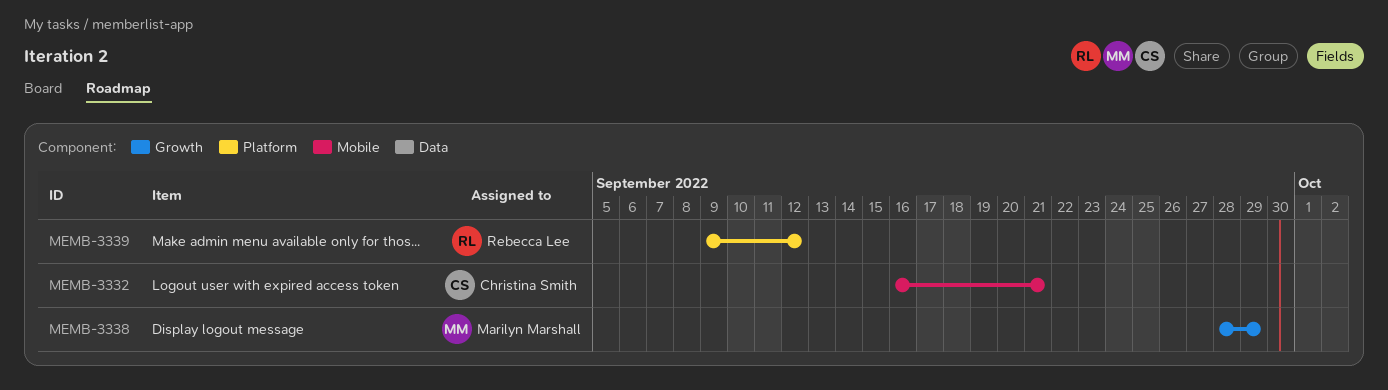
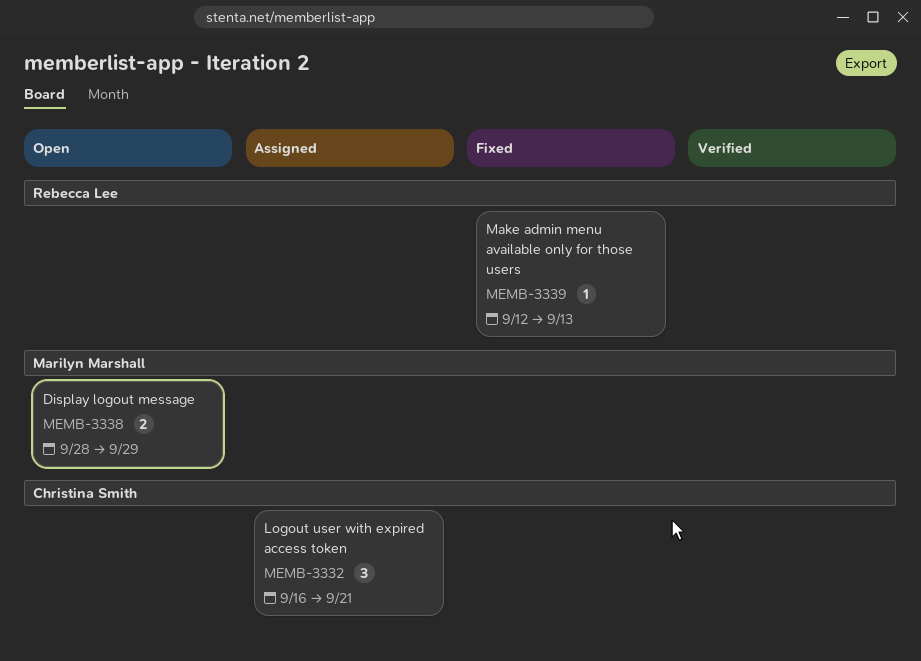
MEMB-3339, start: Sep 9 -> Sep 12
MEMB-3339, due: Sep 12 -> Sep 13

